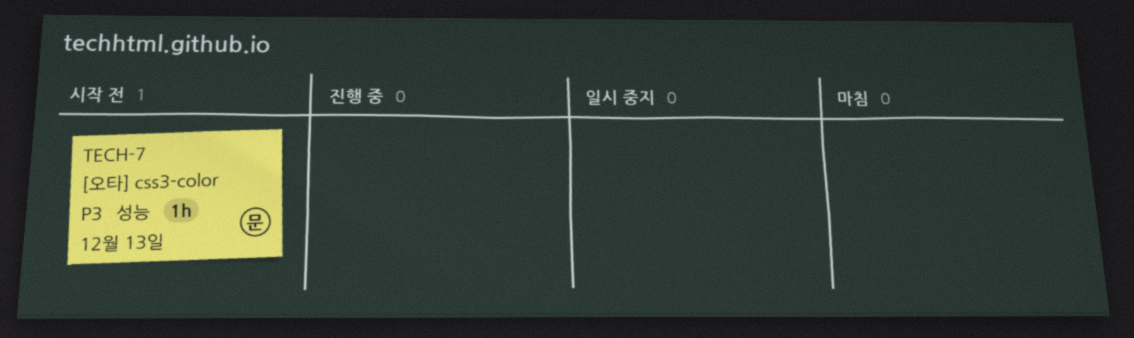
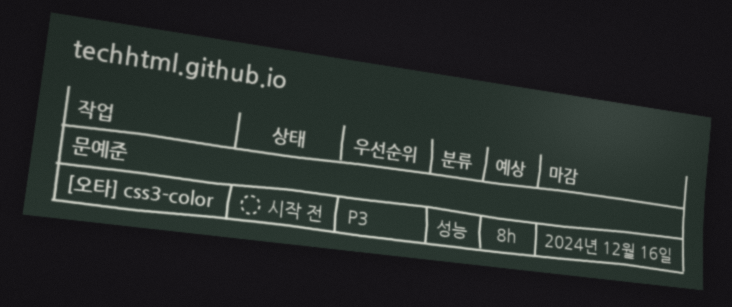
[오타] css3-color, estimate: 1h -> 8h
[오타] css3-color, due: Dec 13 -> Dec 16

